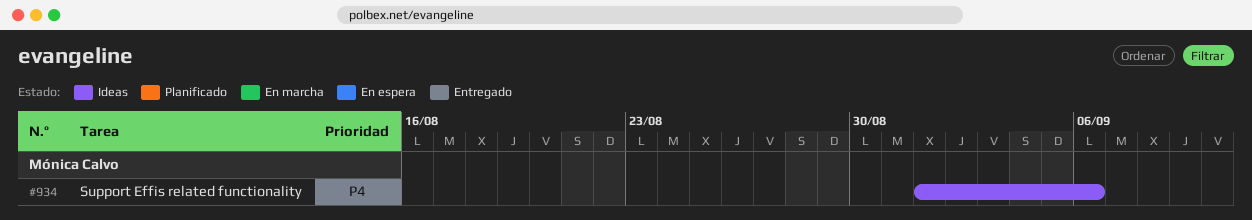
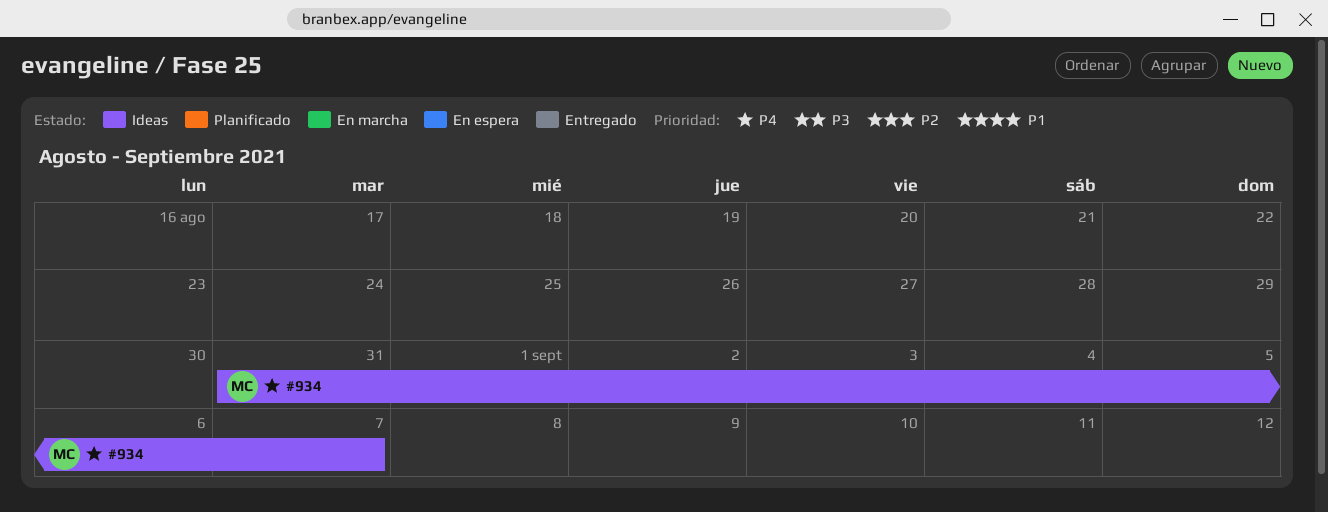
#934, start: Sep 1 -> Aug 31
#934, due: Sep 6 -> Sep 7

